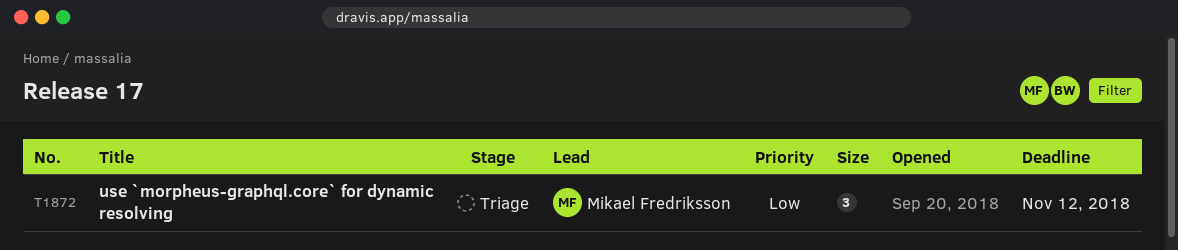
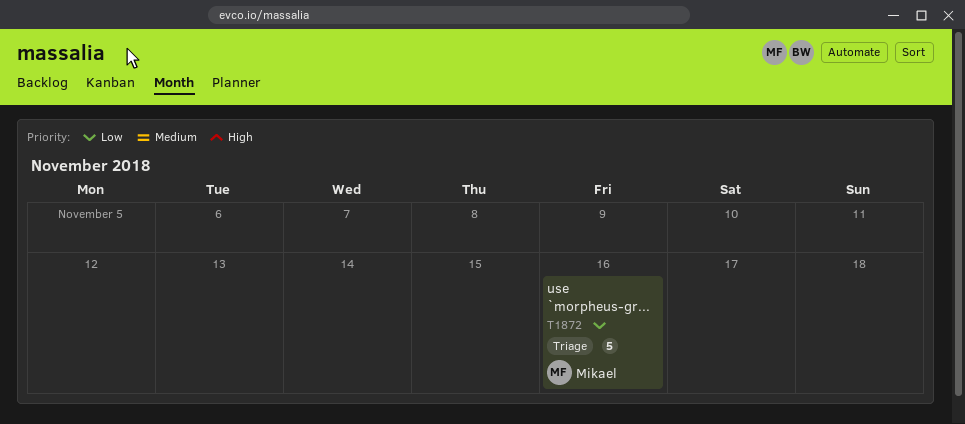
T1872, estimate: 3 -> 5
T1872, due: Nov 12 -> Nov 16

